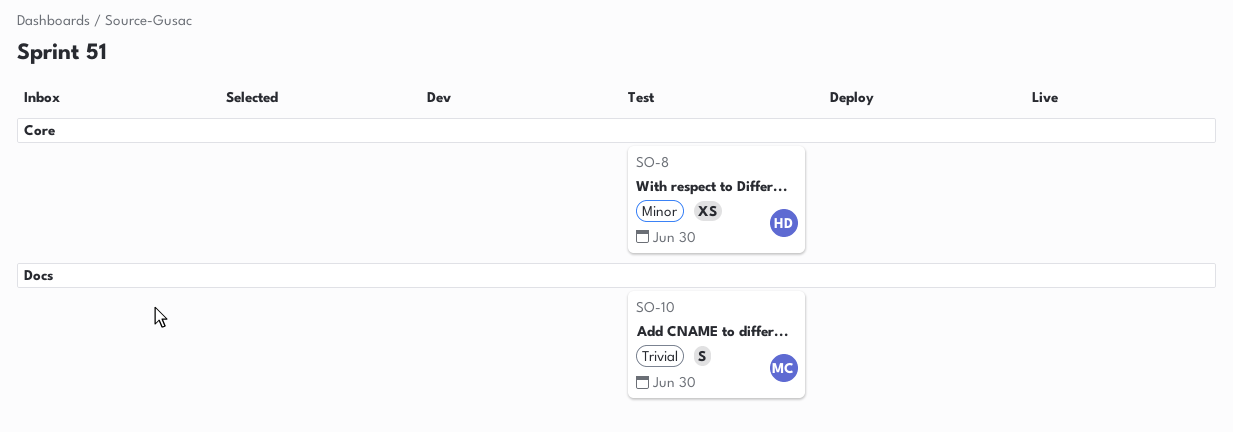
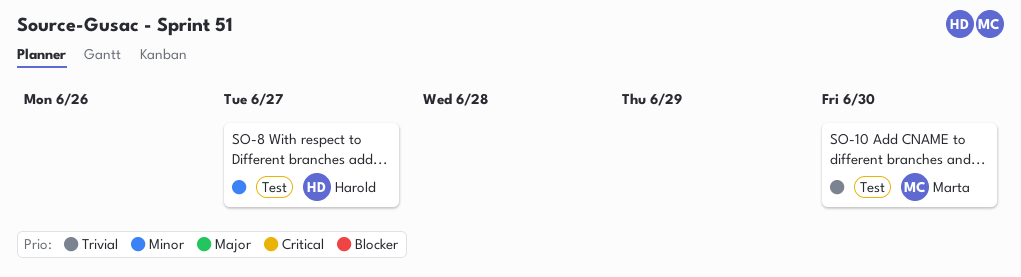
SO-8, due: Jun 30 -> Jun 27

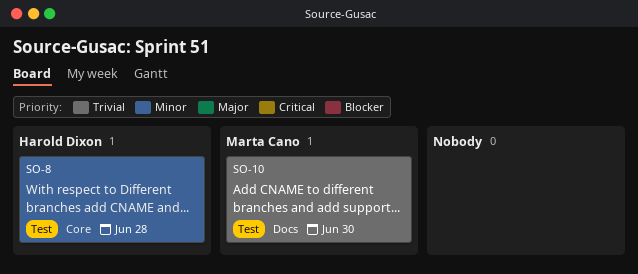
SO-8, due: Jun 27 -> Jun 28

